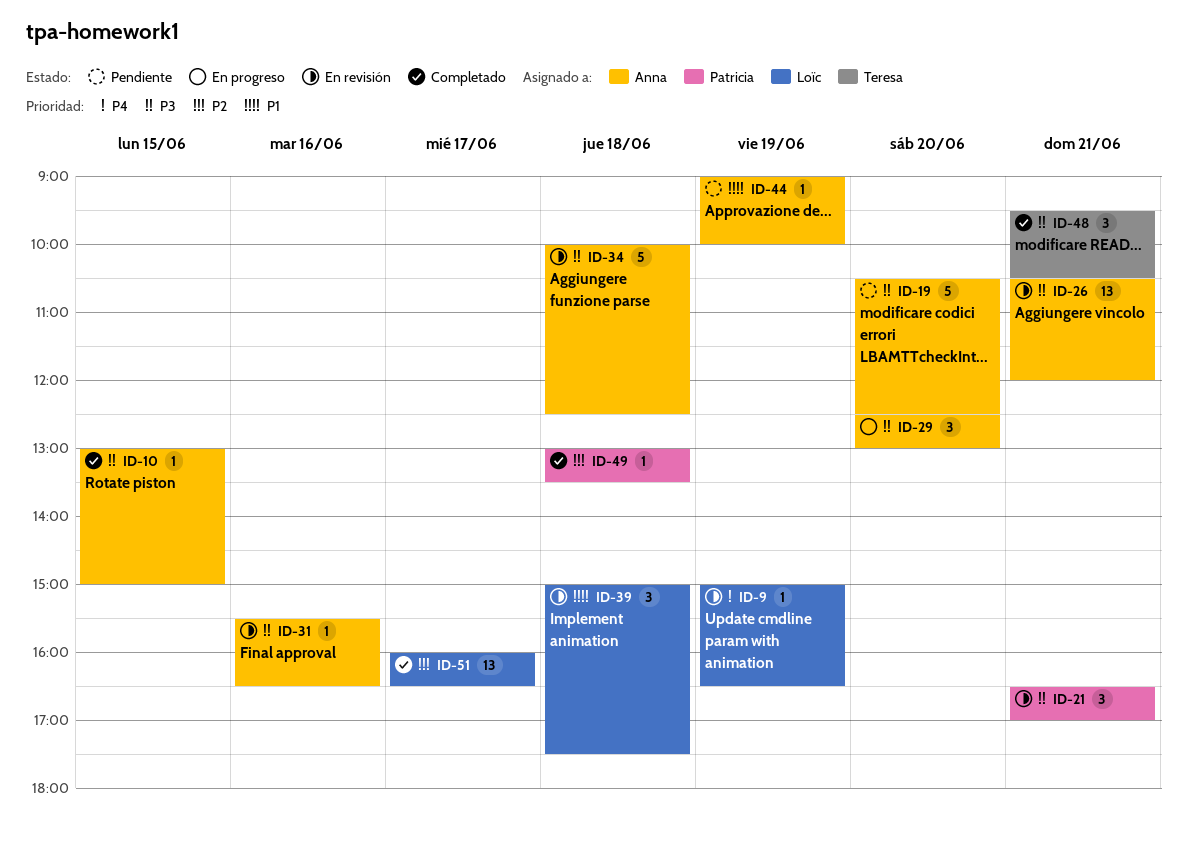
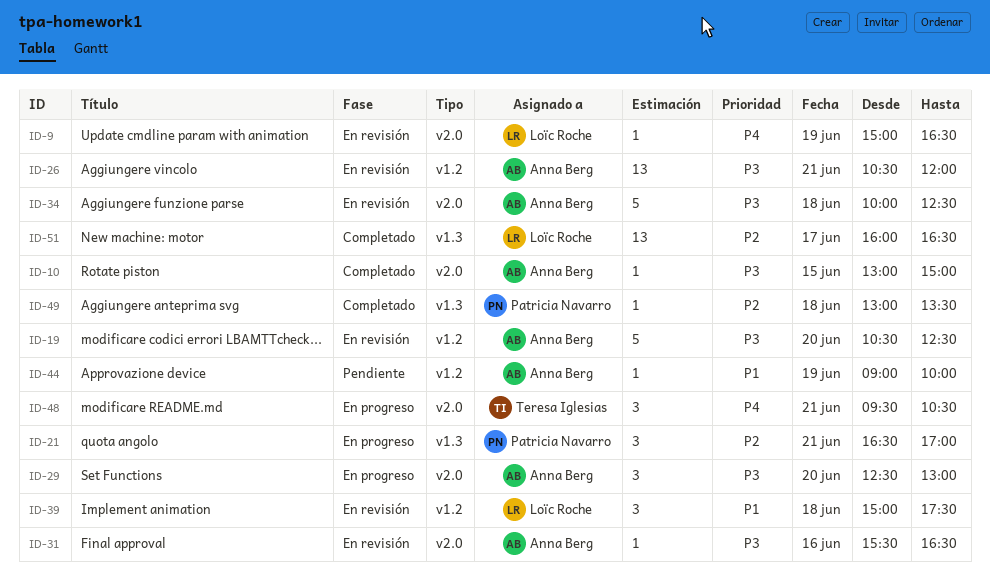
ID-19, status: Pendiente -> En revisión
ID-21, status: En revisión -> En progreso
ID-21, priority: P3 -> P2
ID-48, status: Completado -> En progreso
ID-48, priority: P3 -> P4

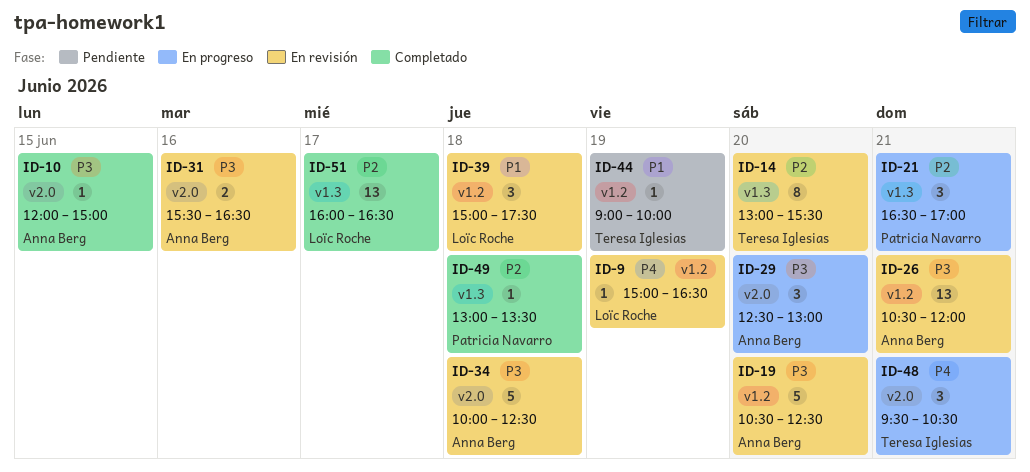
ID-9, label: v2.0 -> v1.2
ID-10, begins: 13:00 -> 12:00
ID-14: none -> present
ID-31, estimate: 1 -> 2
ID-44, owner: Anna Berg -> Teresa Iglesias

